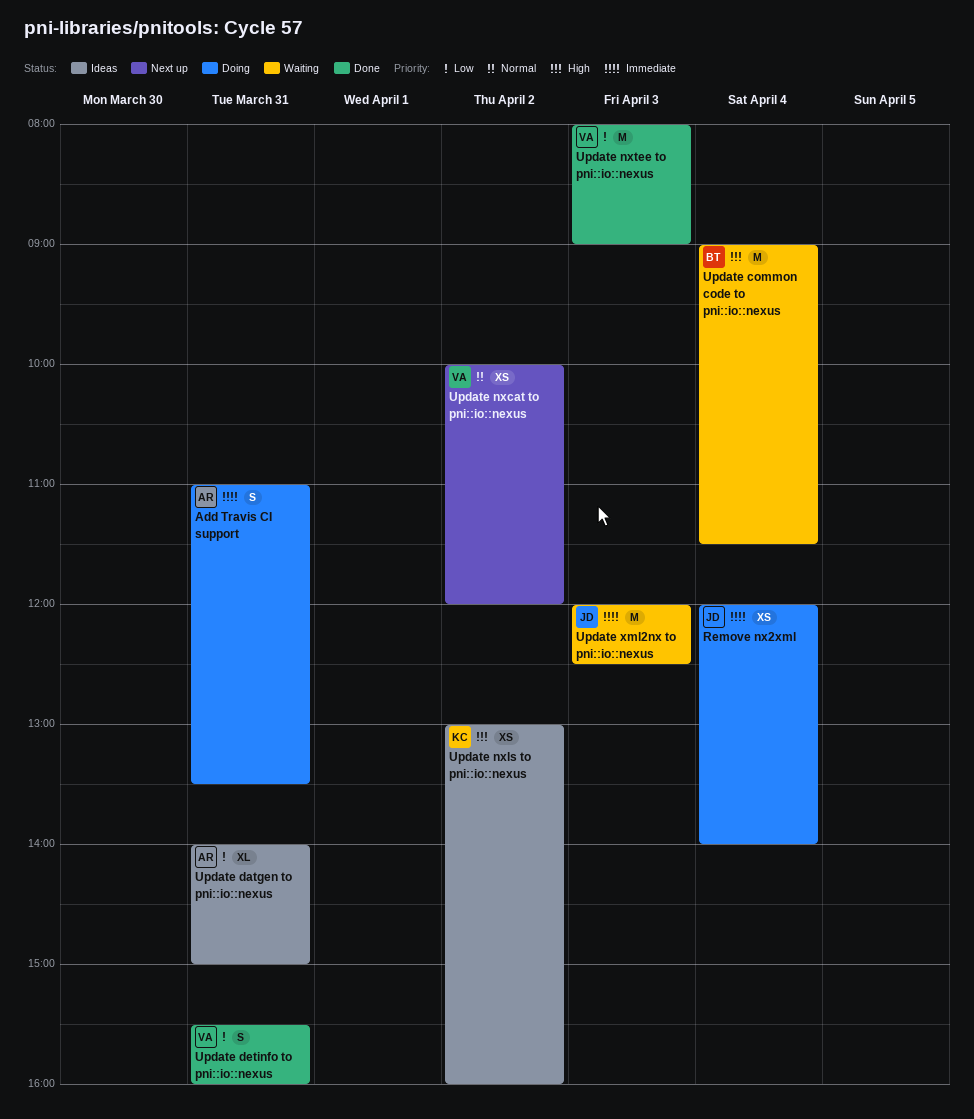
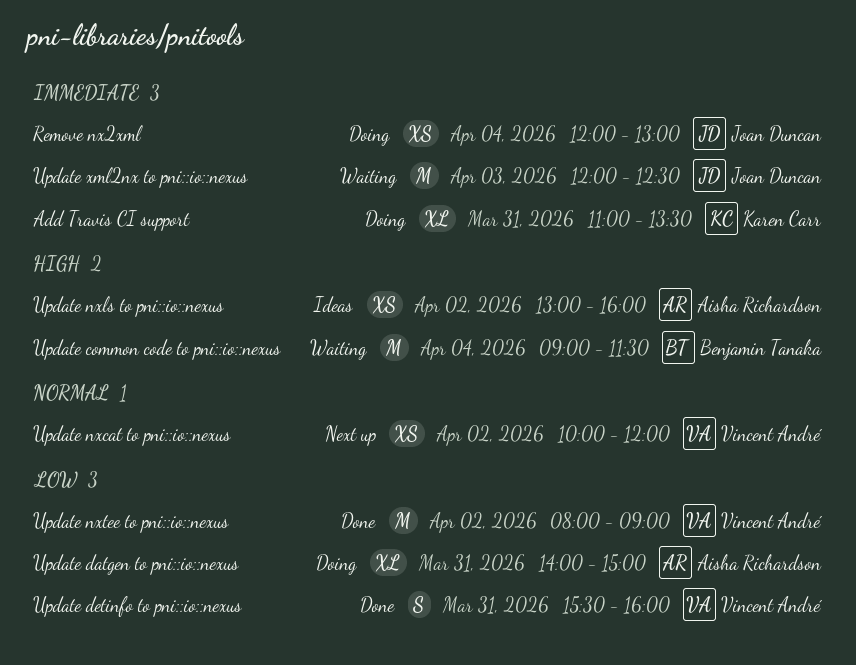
Add Travis CI support, owner: Aisha Richardson -> Karen Carr
Add Travis CI support, estimate: S -> XL
Remove nx2xml, ends: 14:00 -> 13:00
Update datgen to pni::io::nexus, status: Ideas -> Doing
Update nxls to pni::io::nexus, owner: Karen Carr -> Aisha Richardson
Update nxtee to pni::io::nexus, day: Apr 3 -> Apr 2

